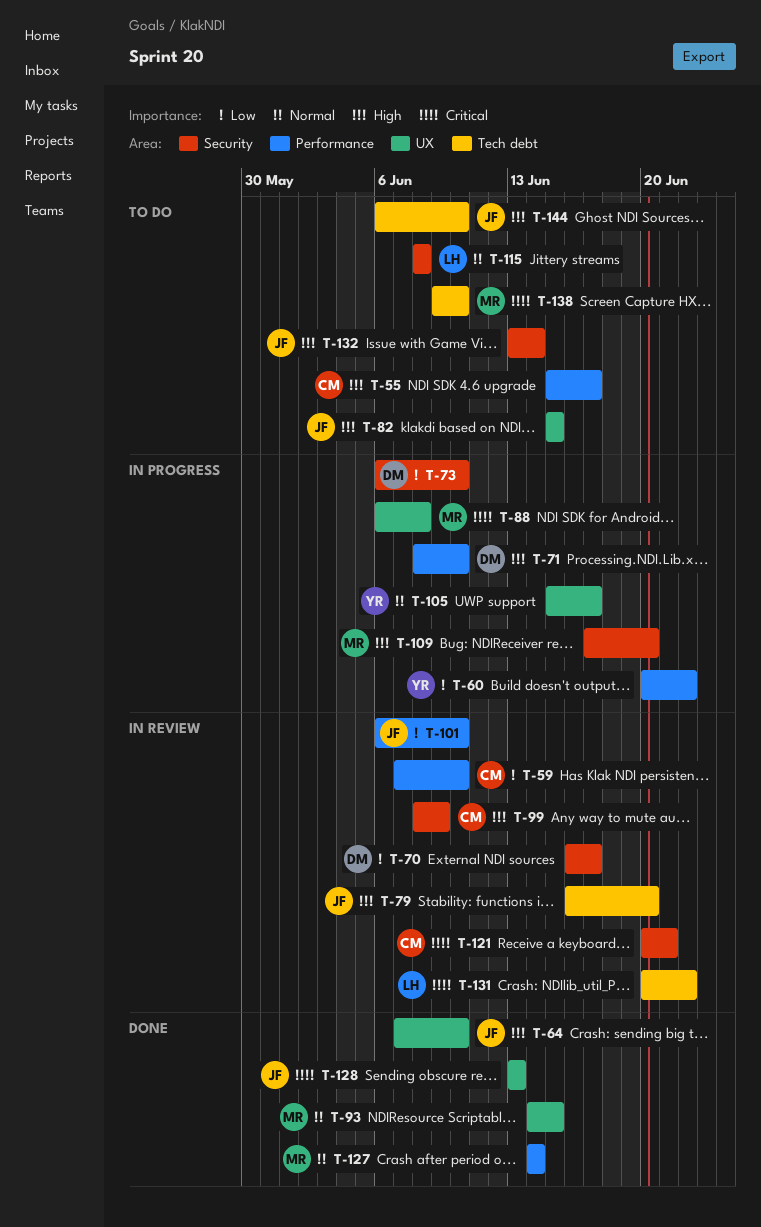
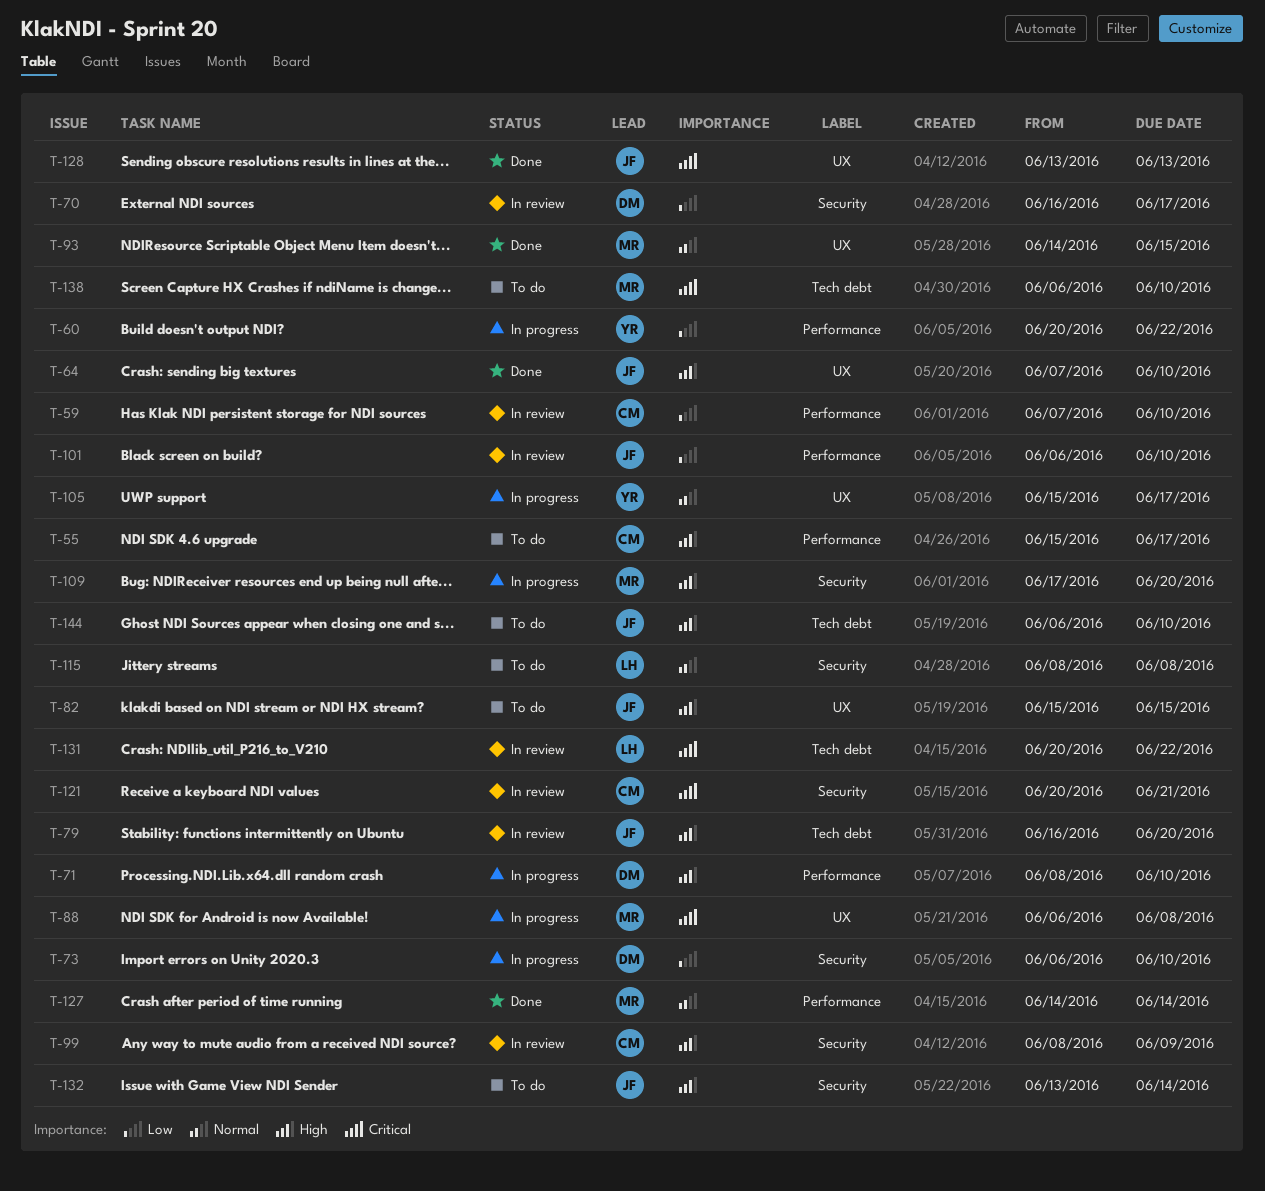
T-138, start: Jun 9 -> Jun 6

